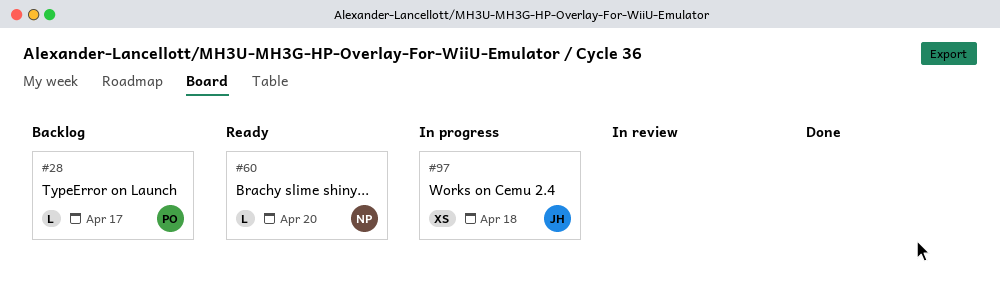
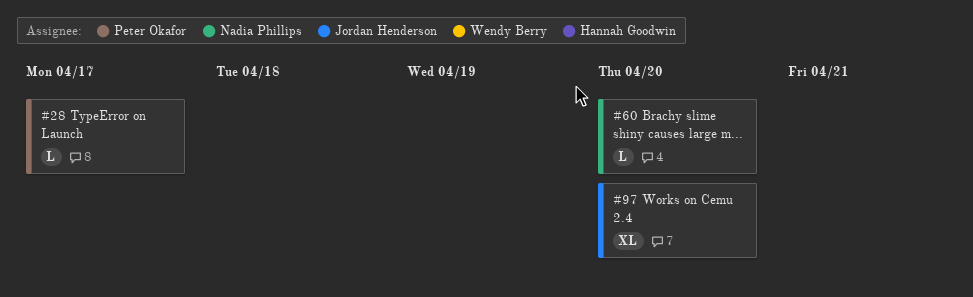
#97, estimate: XS -> XL
#97, due: Apr 18 -> Apr 20

